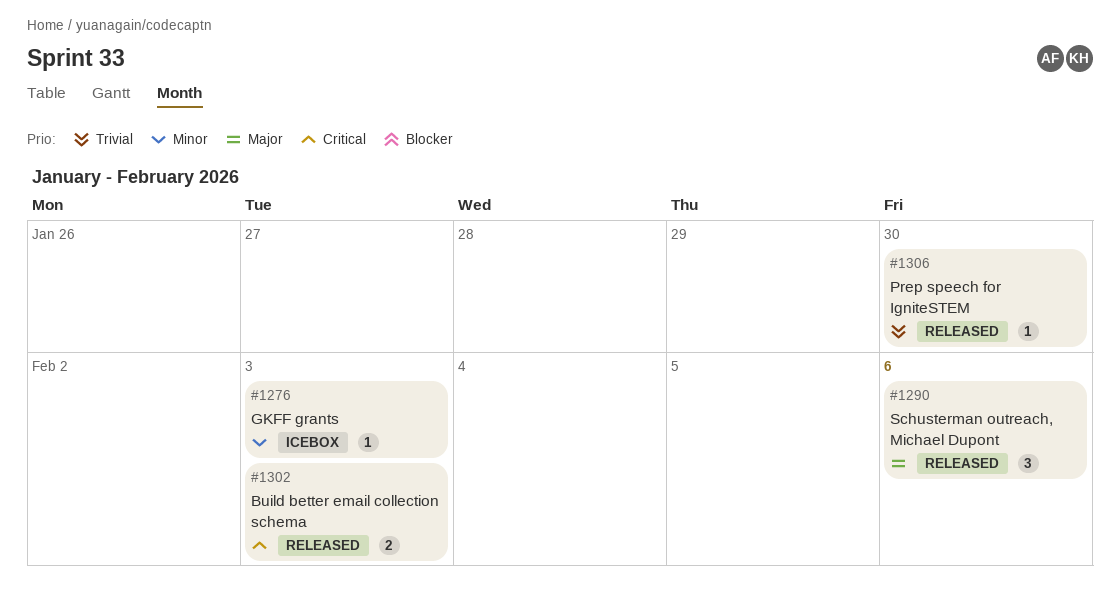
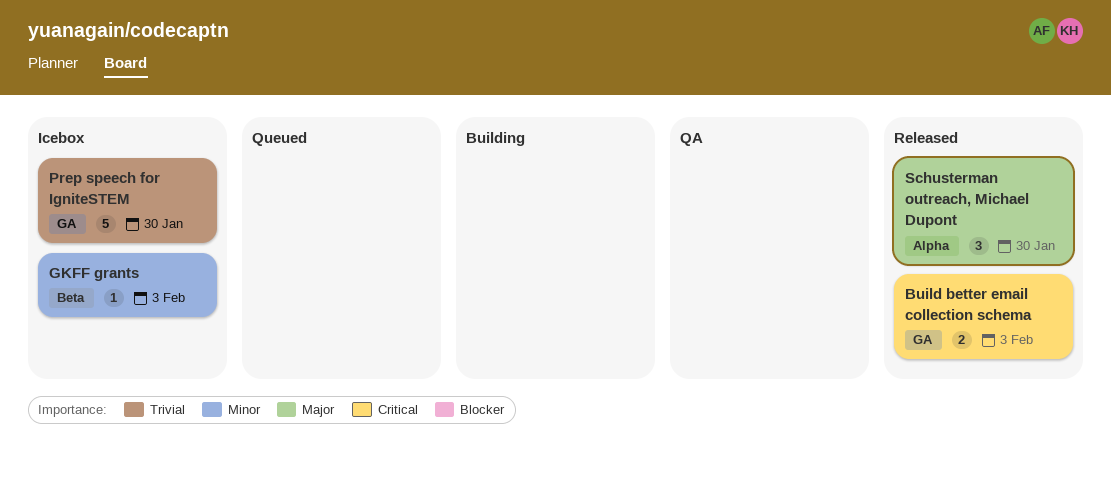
Prep speech for IgniteSTEM, status: Released -> Icebox
Prep speech for IgniteSTEM, estimate: 1 -> 5
Schusterman outreach, Michael Dupont, due: Feb 6 -> Jan 30

